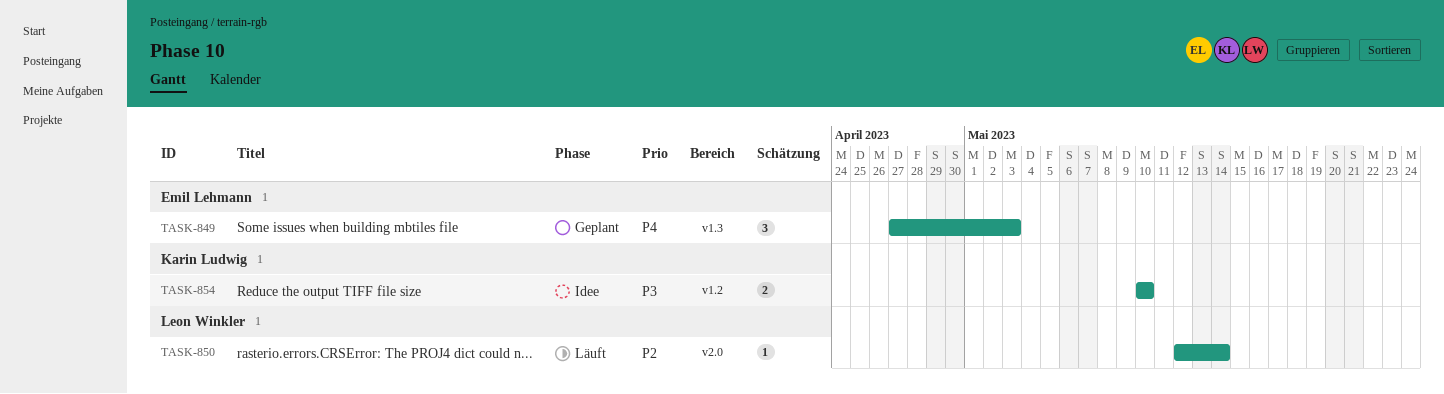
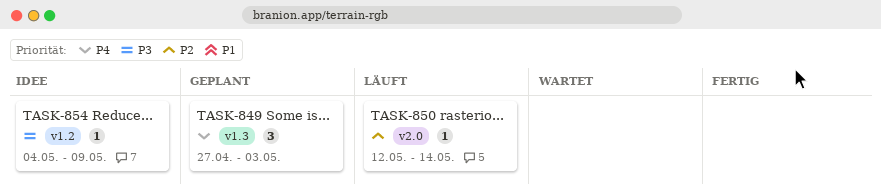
TASK-854, estimate: 2 -> 1
TASK-854, start: May 10 -> May 4
TASK-854, due: May 10 -> May 9

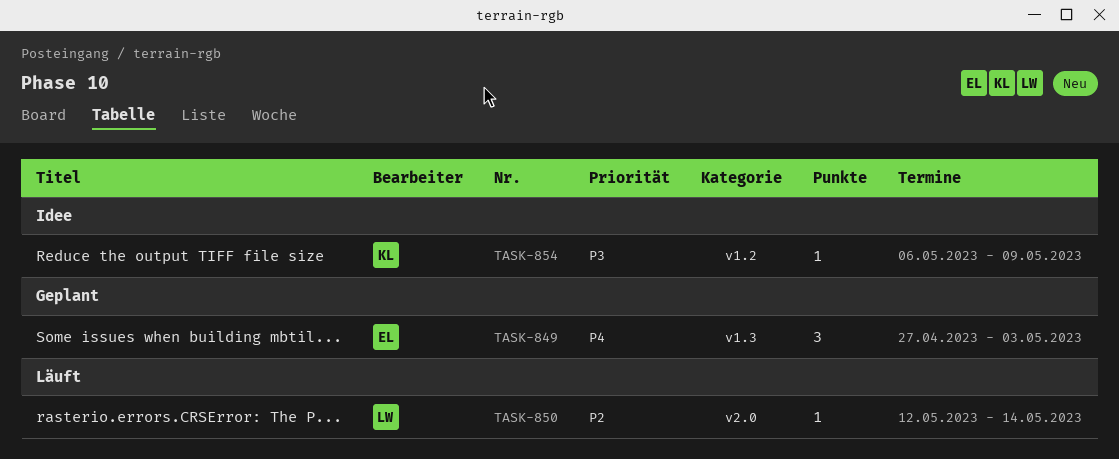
TASK-854, start: May 4 -> May 6

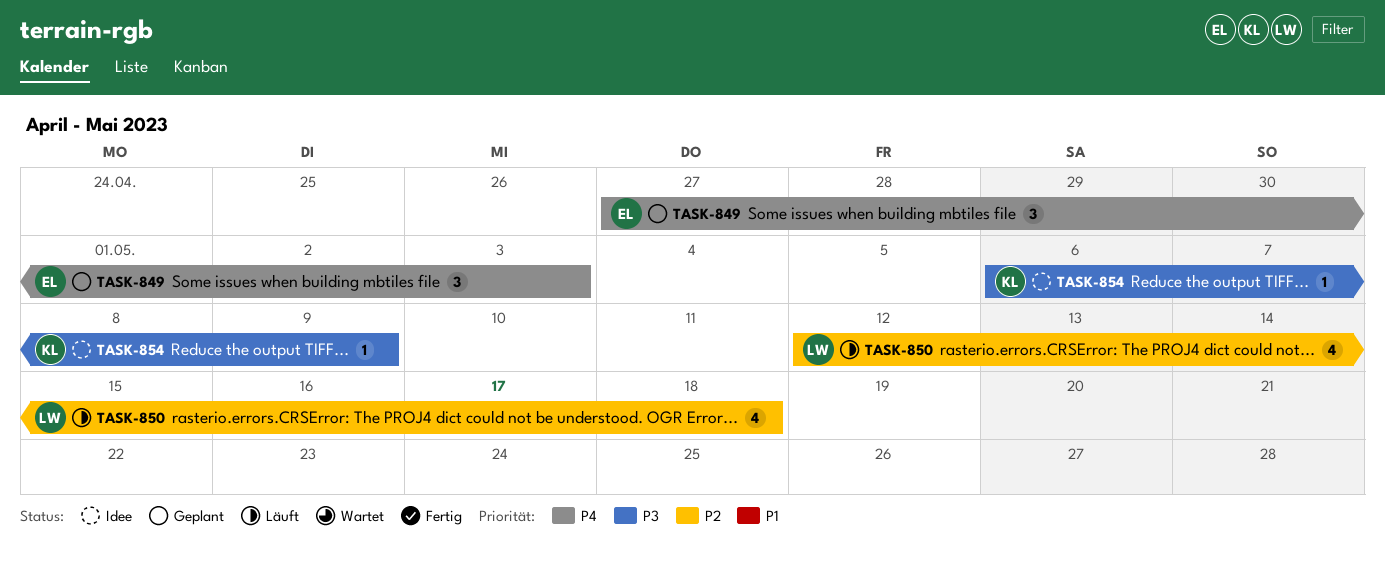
TASK-850, estimate: 1 -> 4
TASK-850, due: May 14 -> May 18

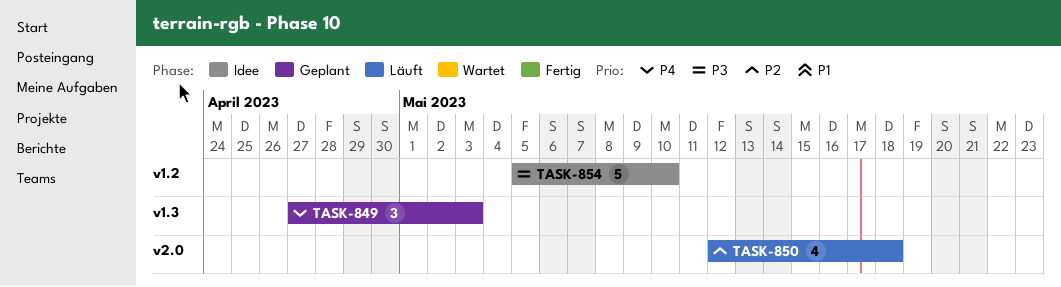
TASK-854, estimate: 1 -> 5
TASK-854, start: May 6 -> May 5
TASK-854, due: May 9 -> May 10

